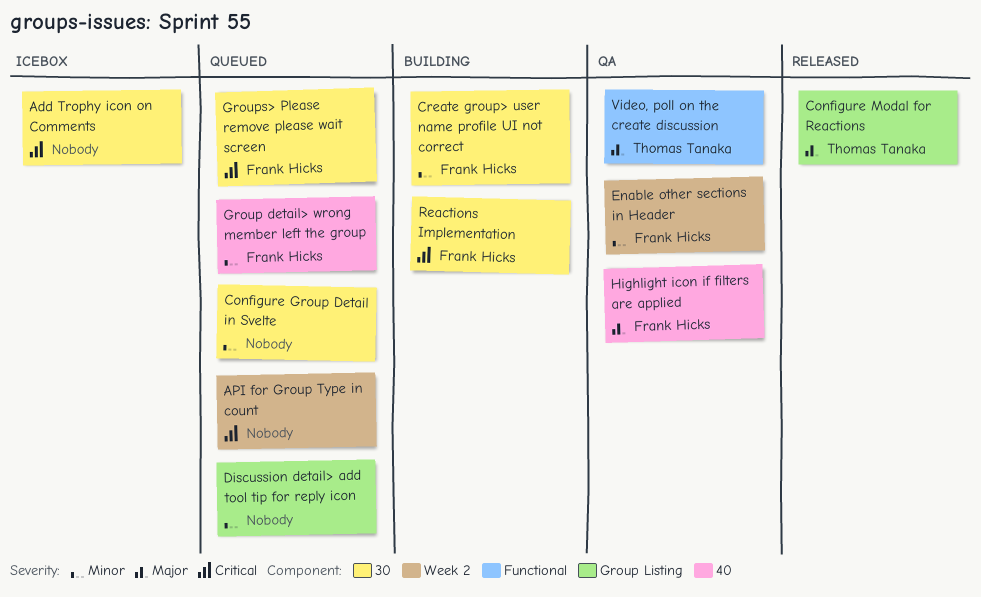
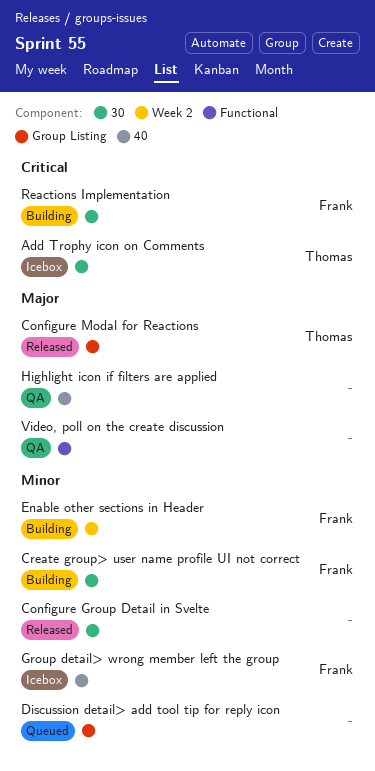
Add Trophy icon on Comments, owner: none -> Thomas Tanaka
API for Group Type in count: present -> none
Configure Group Detail in Svelte, status: Queued -> Released
Enable other sections in Header, status: QA -> Building
Group detail> wrong member left the group, status: Queued -> Icebox
Groups> Please remove please wait screen: present -> none
Highlight icon if filters are applied, owner: Frank Hicks -> none
Video, poll on the create discussion, owner: Thomas Tanaka -> none

